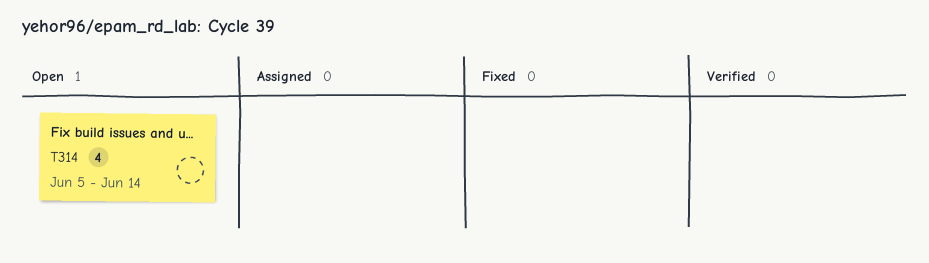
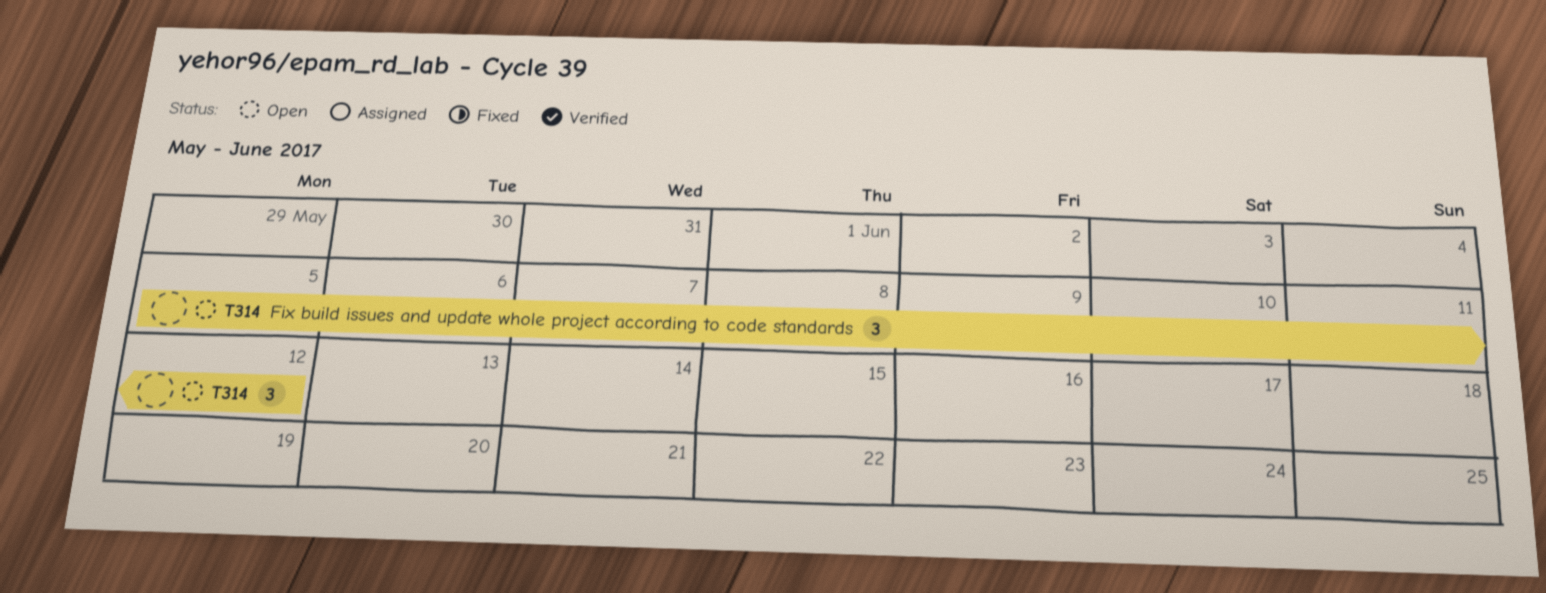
T314, estimate: 4 -> 3
T314, due: Jun 14 -> Jun 12

